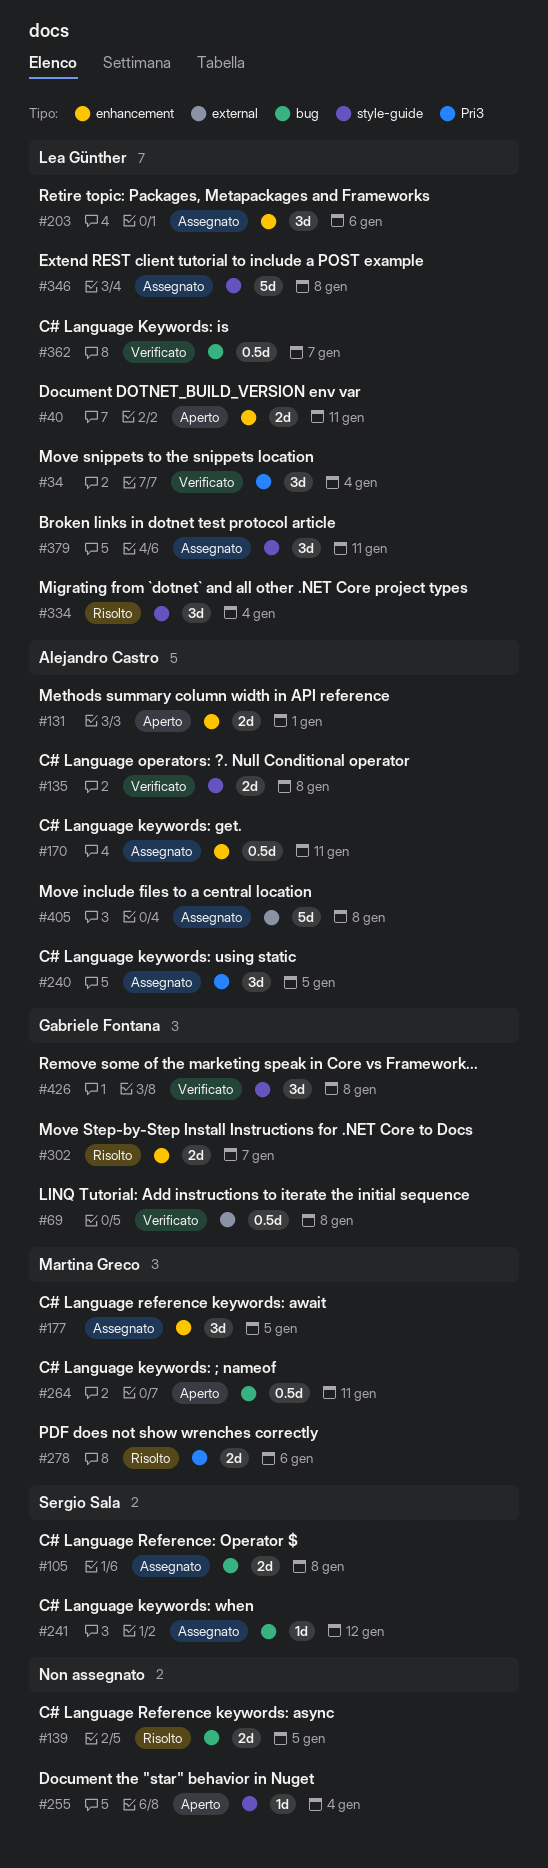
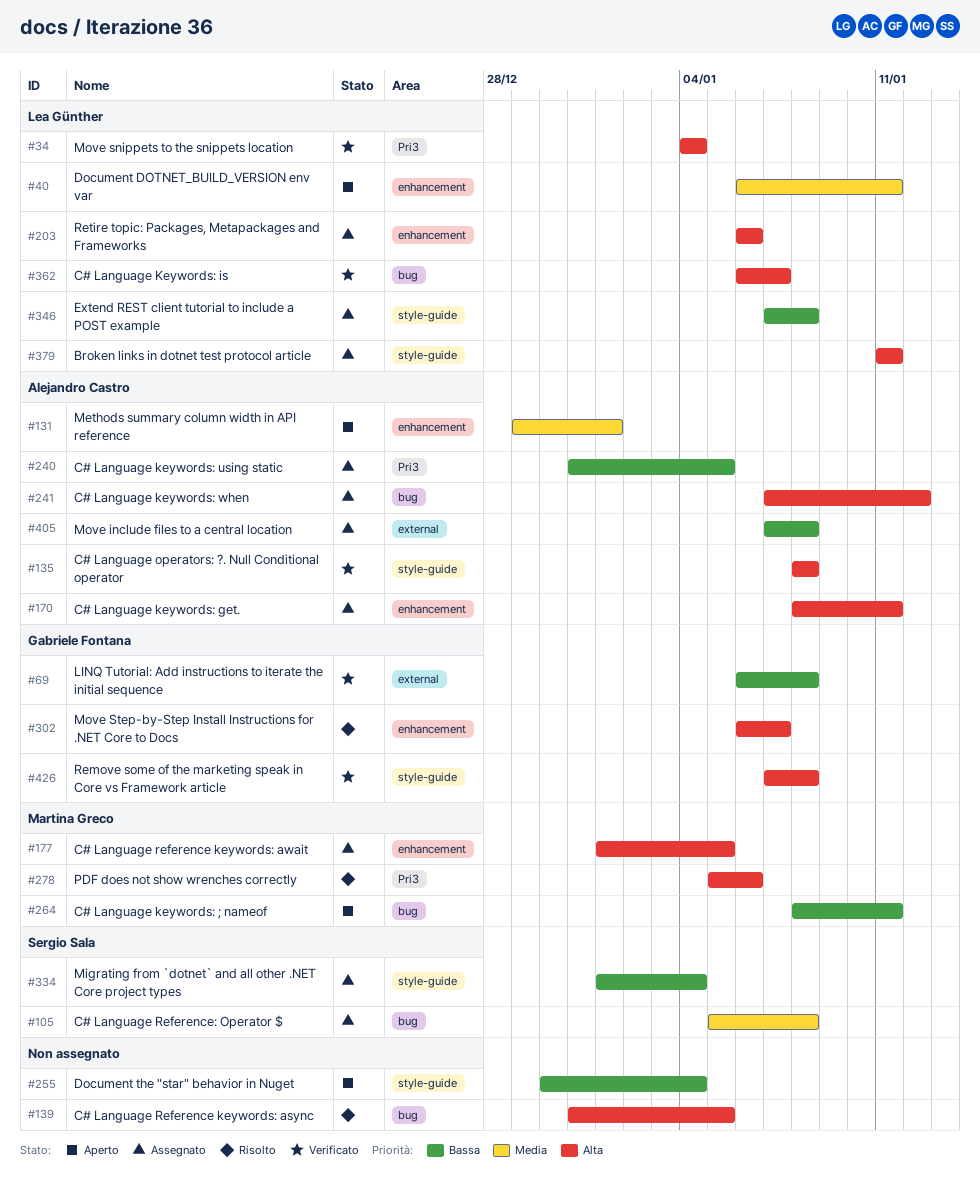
#241, owner: Sergio Sala -> Alejandro Castro
#334, status: Risolto -> Assegnato
#334, owner: Lea Günther -> Sergio Sala

